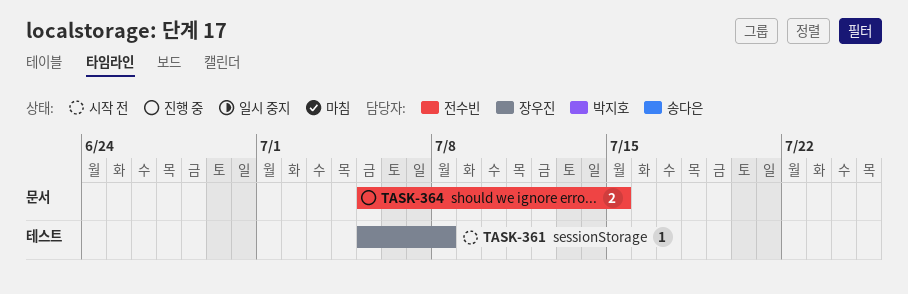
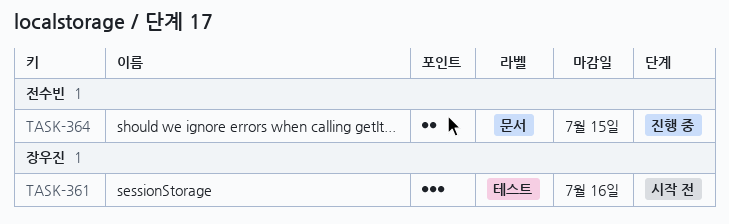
TASK-361, estimate: 1 -> 3
TASK-361, due: Jul 8 -> Jul 16

